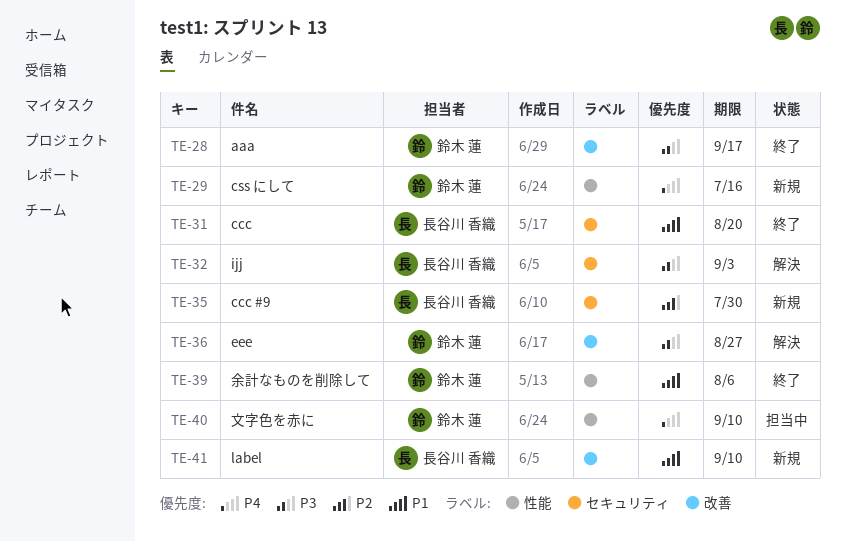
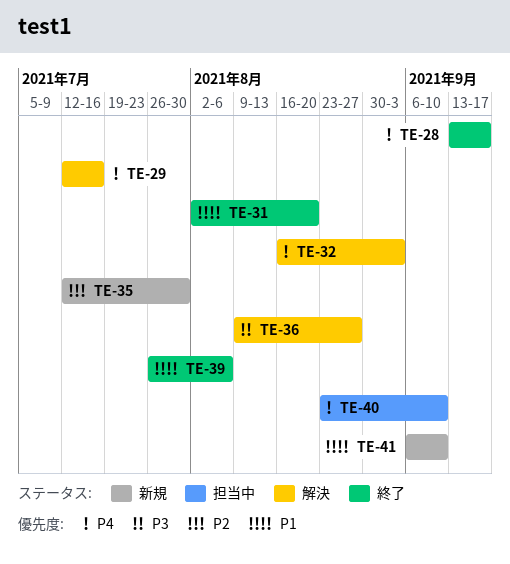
TE-28, priority: P3 -> P4
TE-29, status: 新規 -> 解決
TE-32, priority: P3 -> P4

